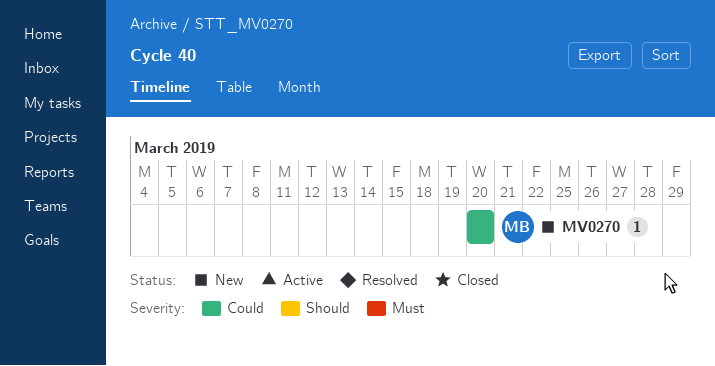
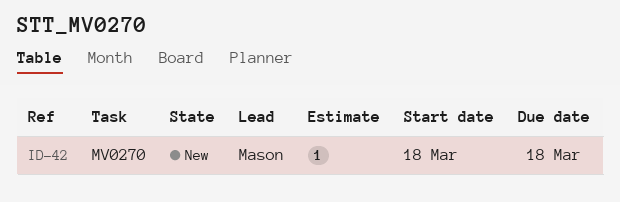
MV0270, start: Mar 20 -> Mar 18
MV0270, due: Mar 20 -> Mar 18

